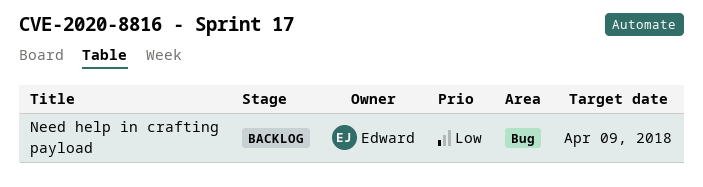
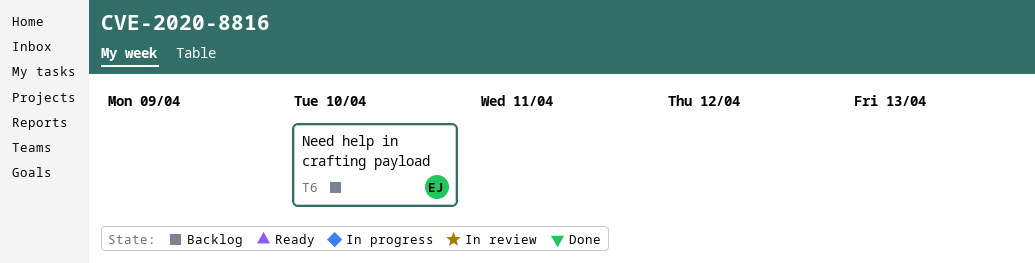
Need help in crafting payload, due: Apr 9 -> Apr 10

